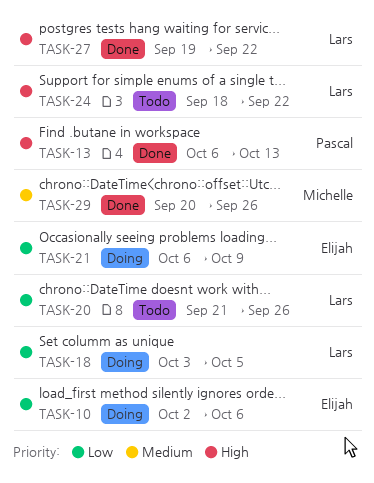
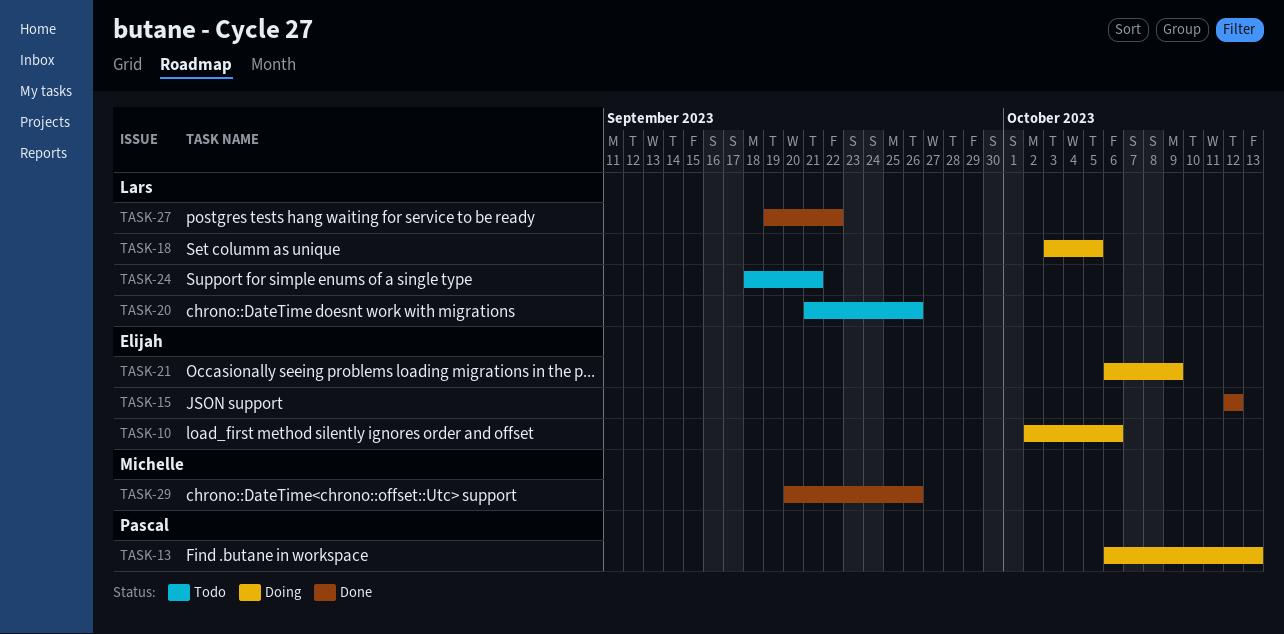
TASK-13, status: Done -> Doing
TASK-15: none -> present
TASK-24, due: Sep 22 -> Sep 21

